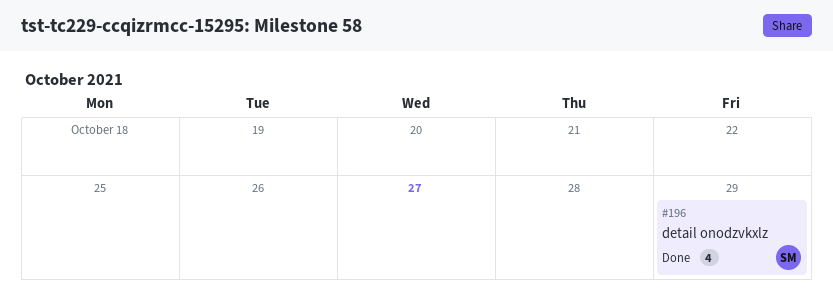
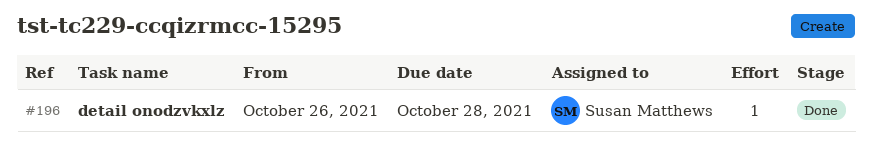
#196, estimate: 4 -> 1
#196, due: Oct 29 -> Oct 28

